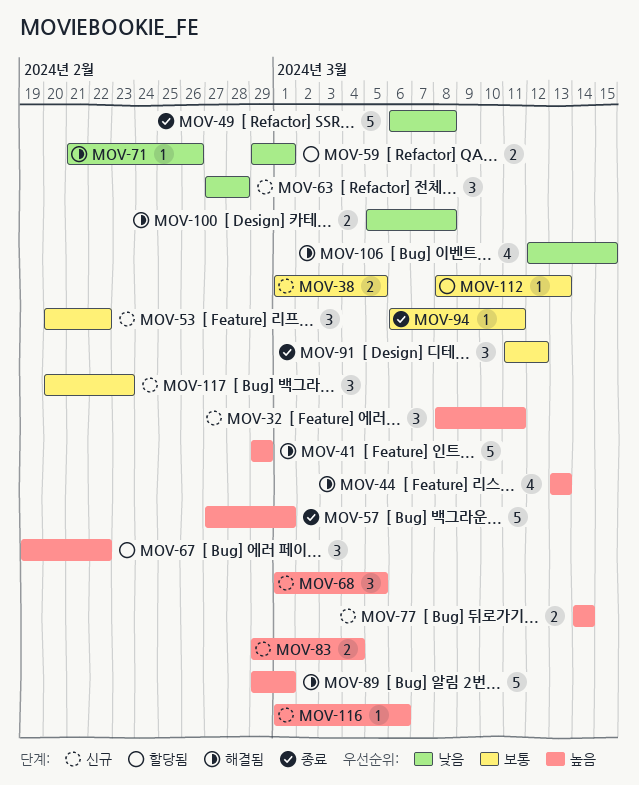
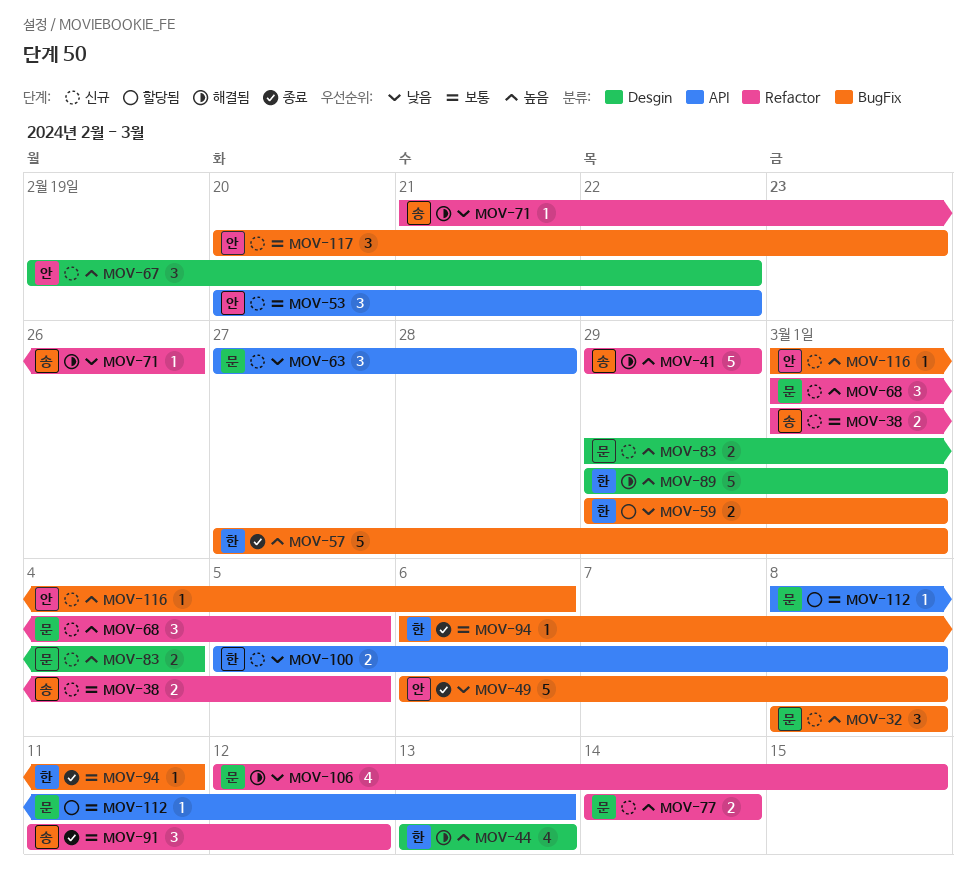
MOV-32, due: Mar 11 -> Mar 8
MOV-67, status: 할당됨 -> 신규
MOV-100, status: 해결됨 -> 신규

